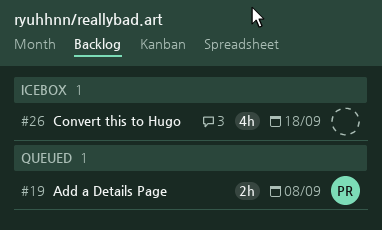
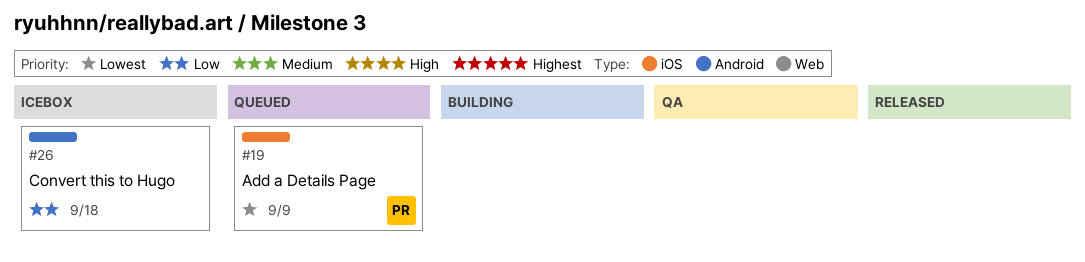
#19, due: Sep 8 -> Sep 9

